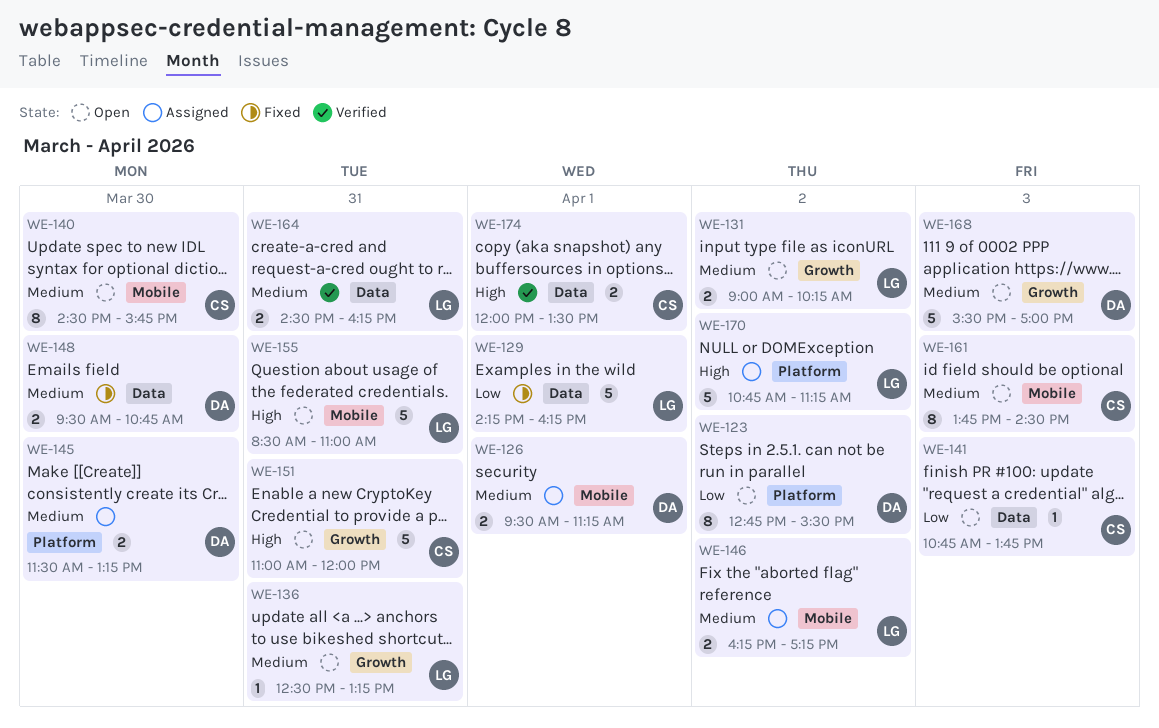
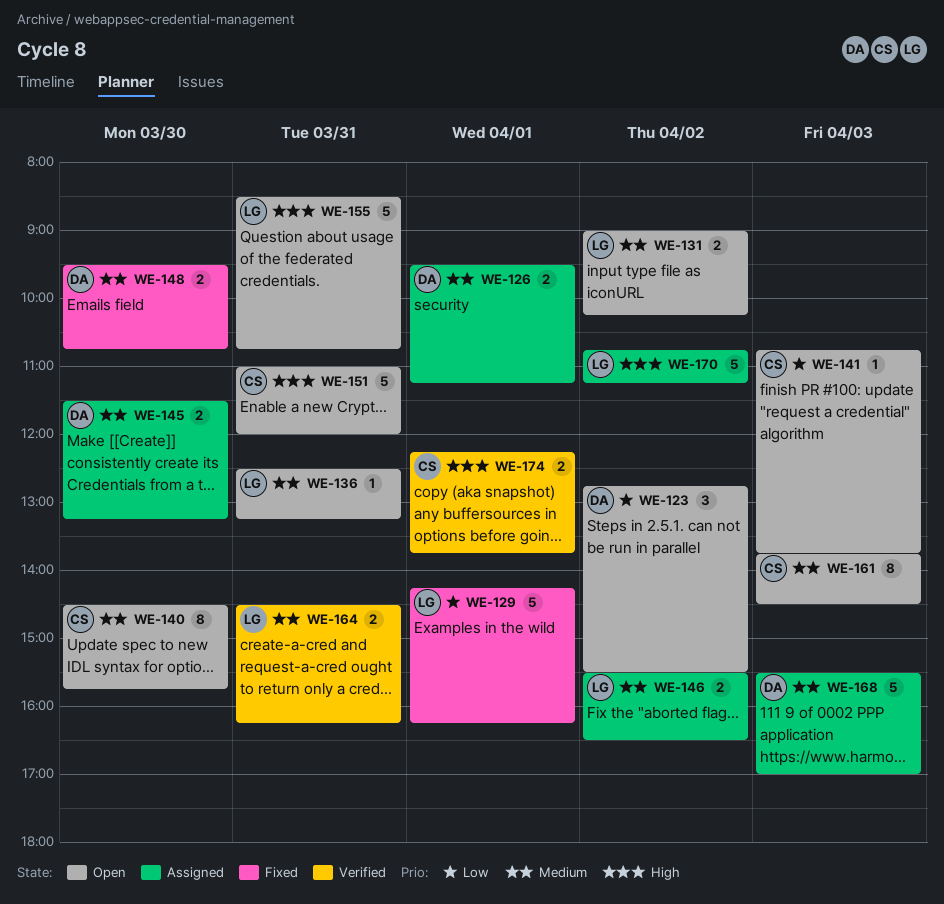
WE-123, estimate: 8 -> 3
WE-146, begins: 16:15 -> 15:30
WE-146, ends: 17:15 -> 16:30
WE-155, ends: 11:00 -> 10:45
WE-168, status: Open -> Assigned
WE-174, begins: 12:00 -> 12:15
WE-174, ends: 13:30 -> 13:45

